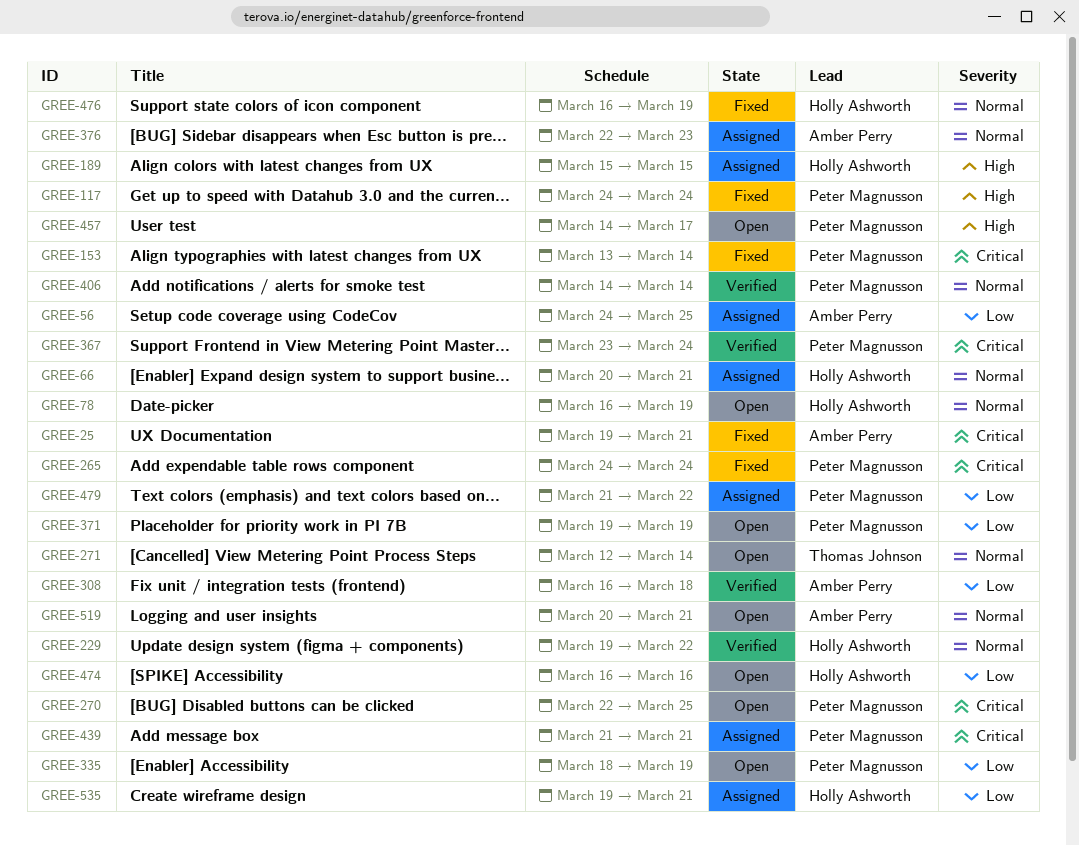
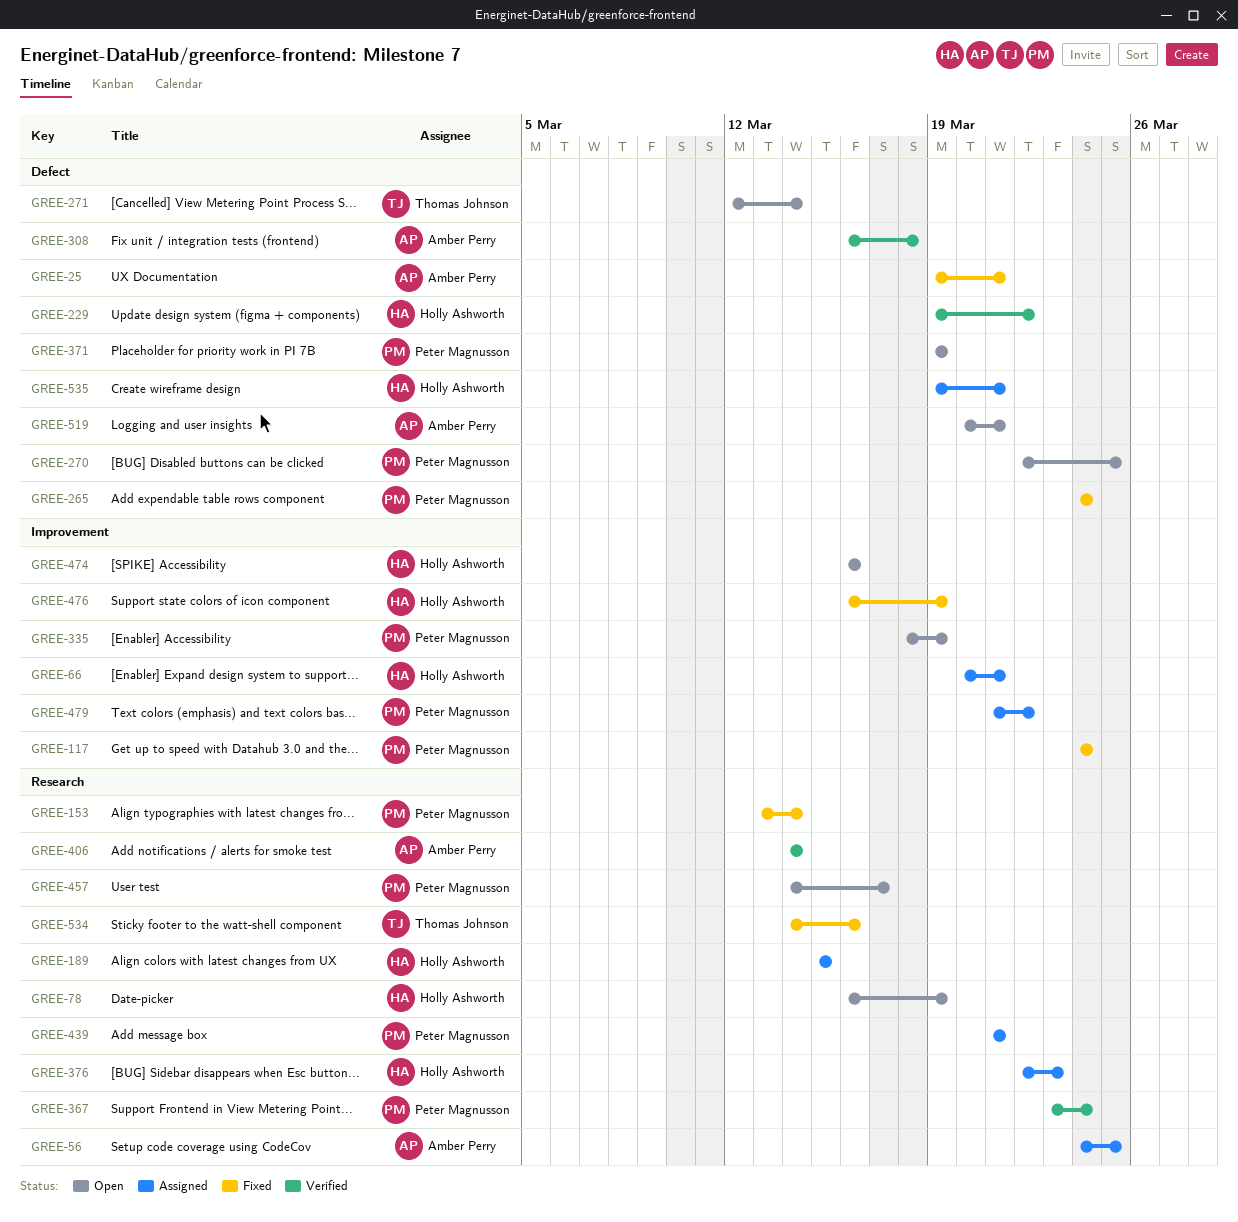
GREE-376, owner: Amber Perry -> Holly Ashworth
GREE-406, owner: Peter Magnusson -> Amber Perry
GREE-534: none -> present

